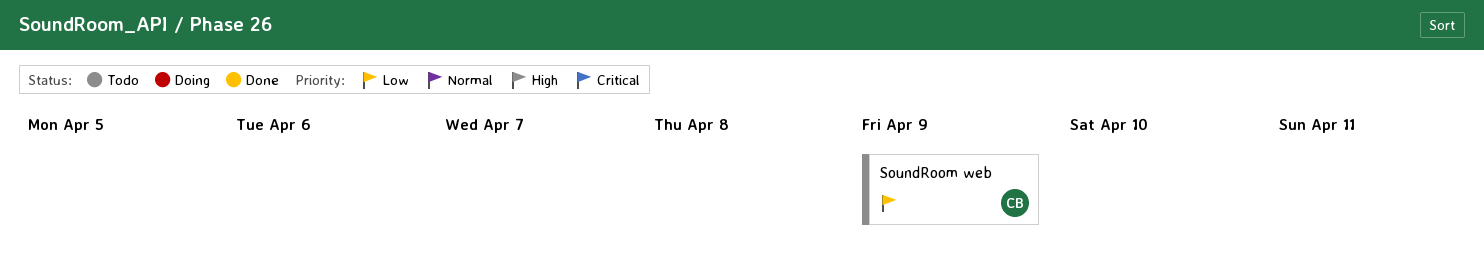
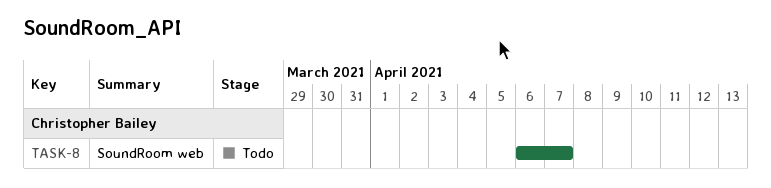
SoundRoom web, due: Apr 9 -> Apr 7

